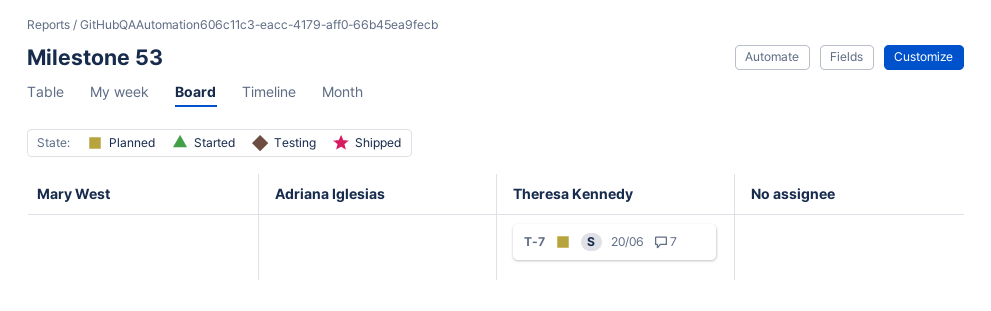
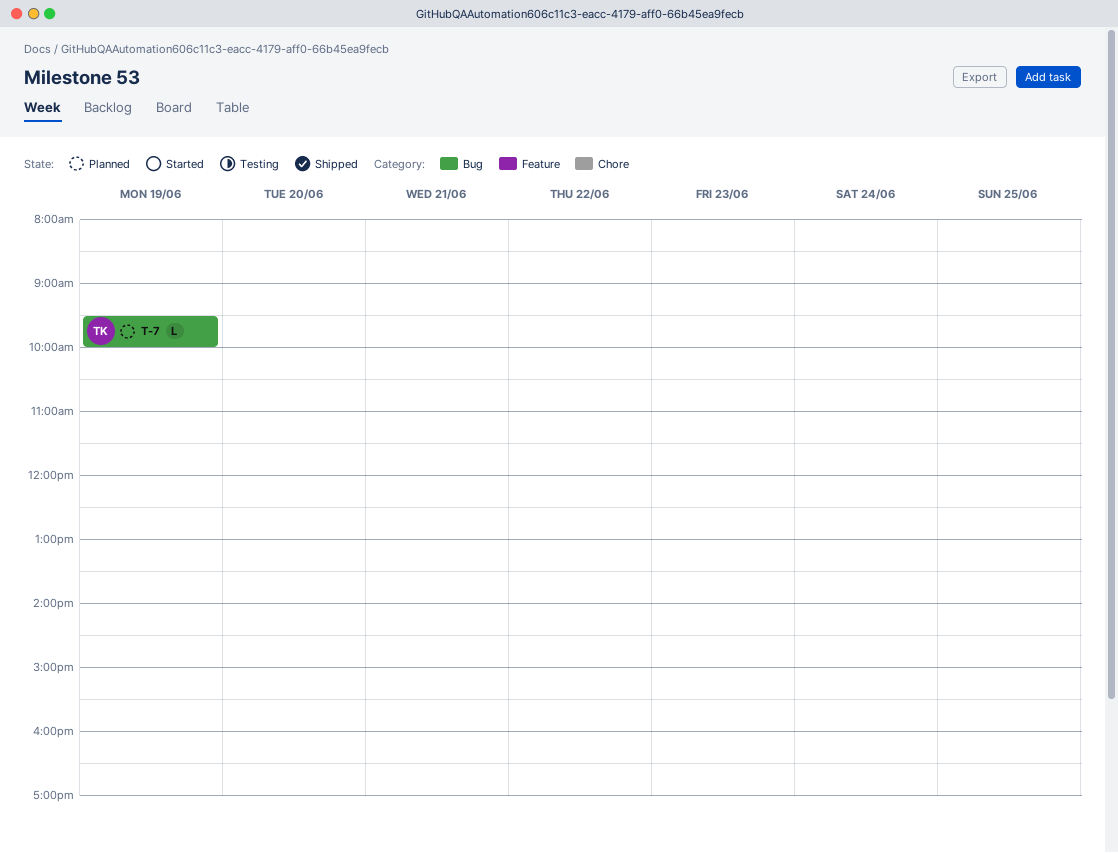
T-7, estimate: S -> L
T-7, day: Jun 20 -> Jun 19

